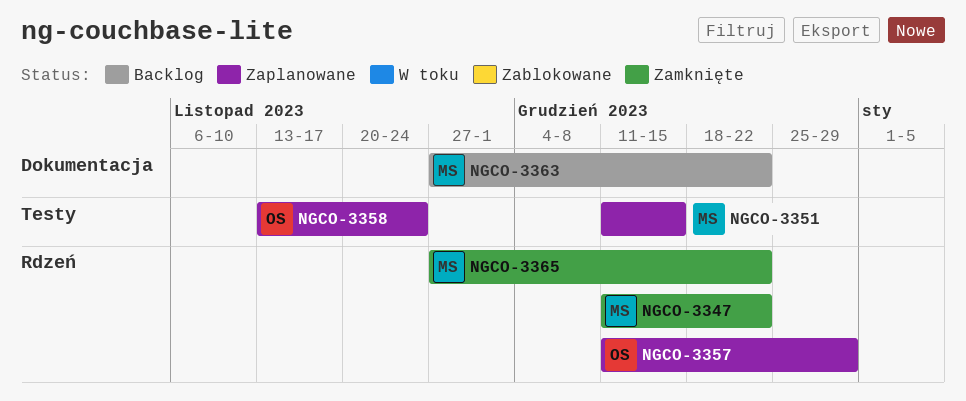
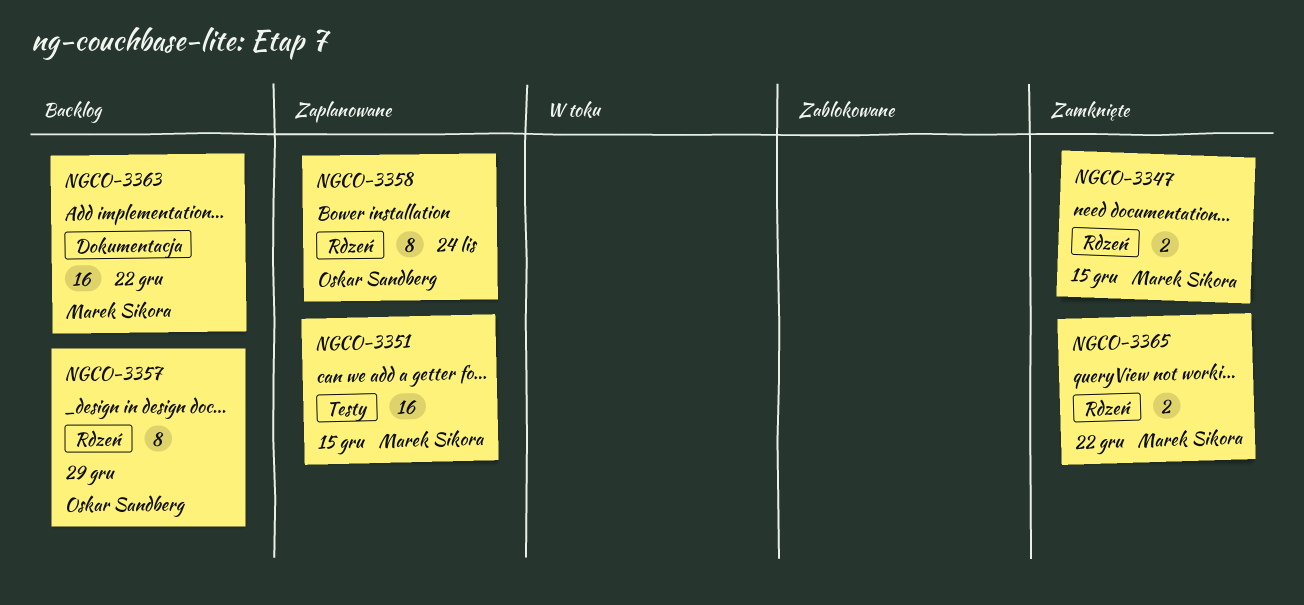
NGCO-3347, due: Dec 22 -> Dec 15
NGCO-3357, status: Zaplanowane -> Backlog
NGCO-3358, label: Testy -> Rdzeń

